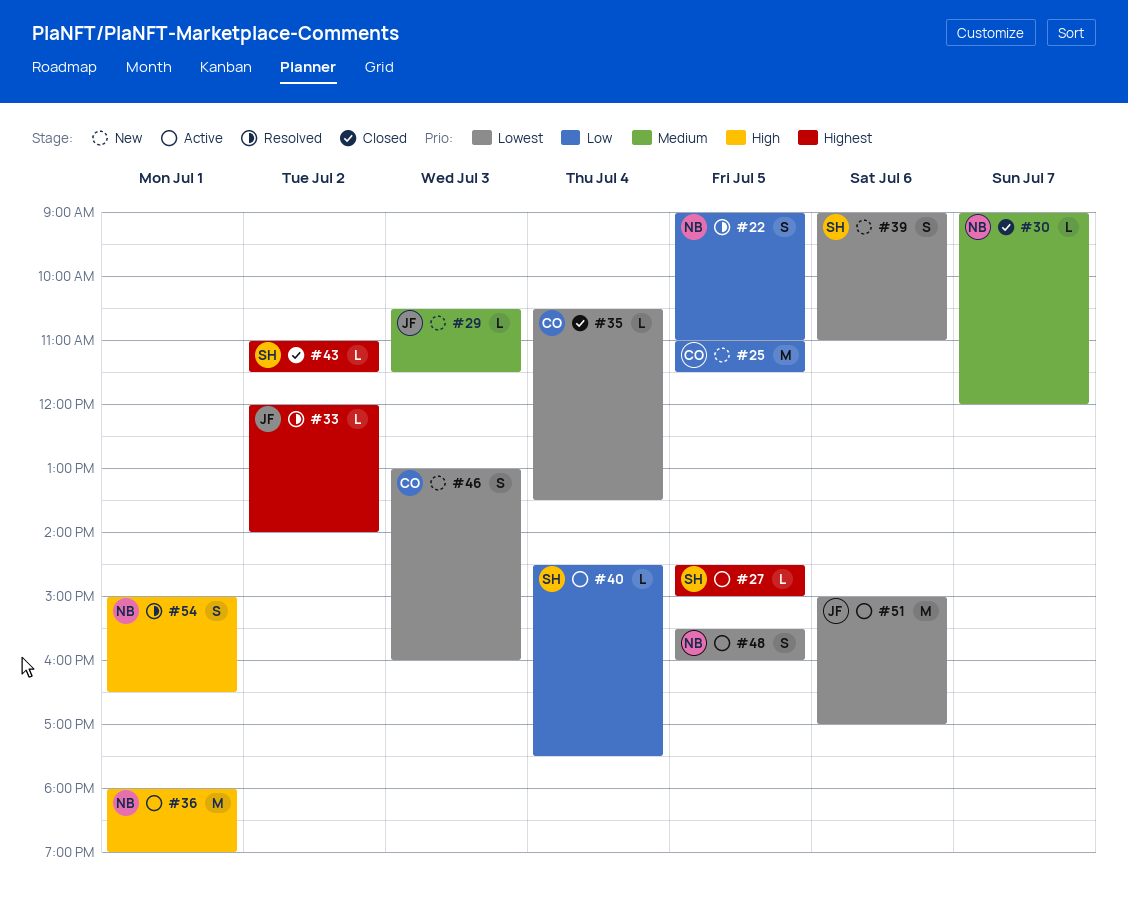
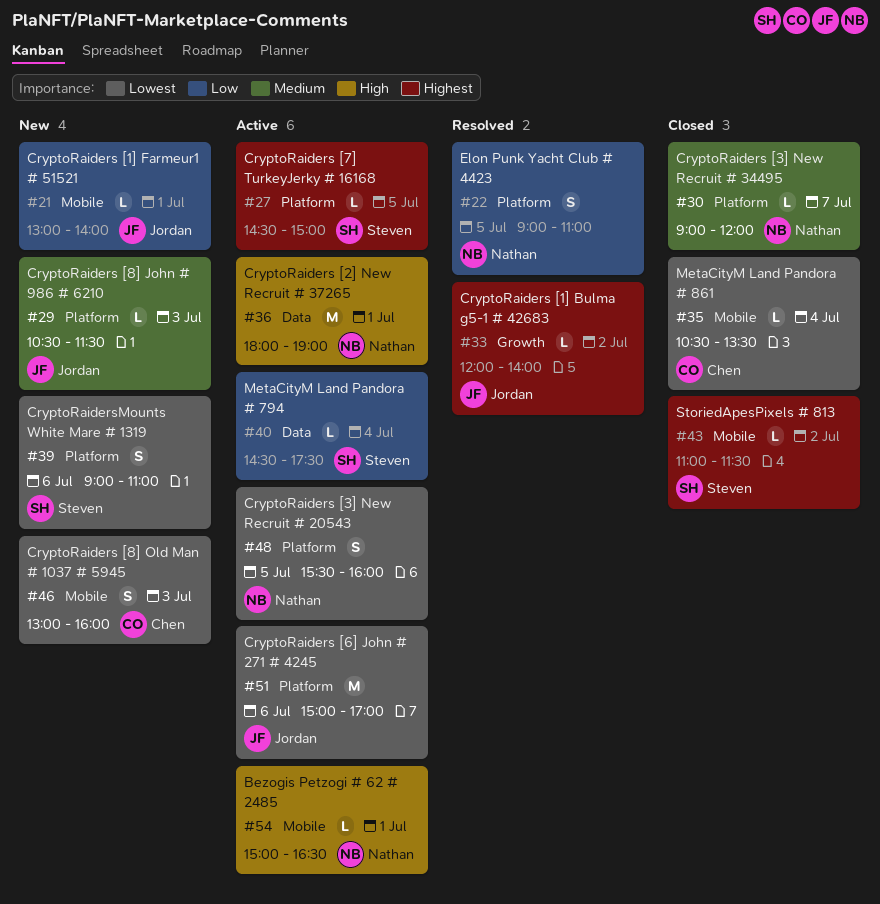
#21: none -> present
#25: present -> none
#54, status: Resolved -> Active
#54, estimate: S -> L

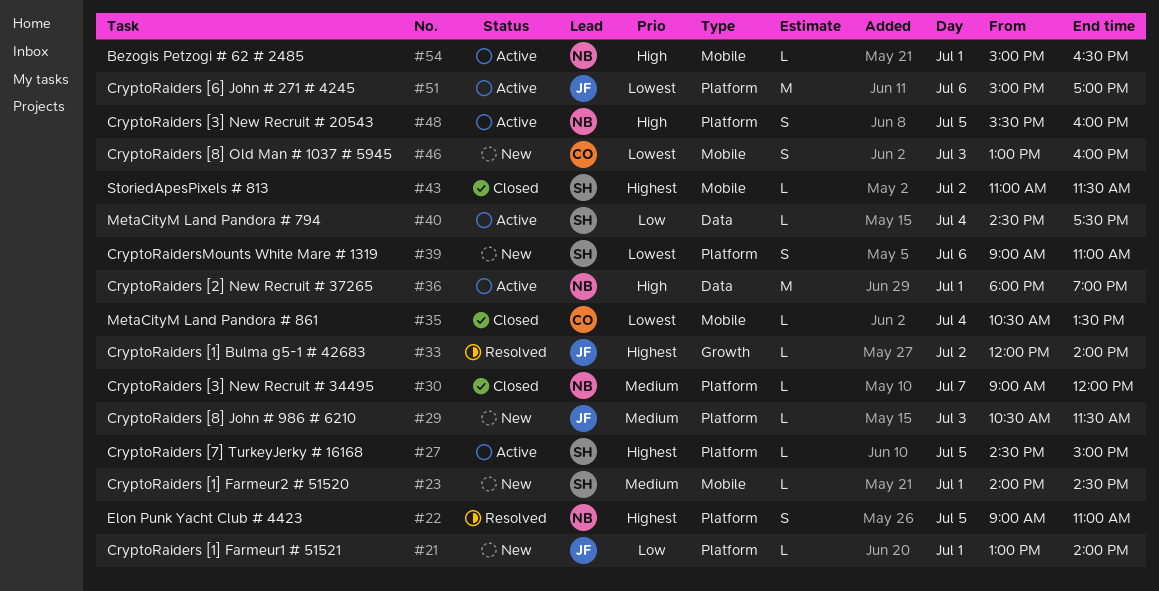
#21, label: Mobile -> Platform
#22, priority: Low -> Highest
#23: none -> present
#48, priority: Lowest -> High

